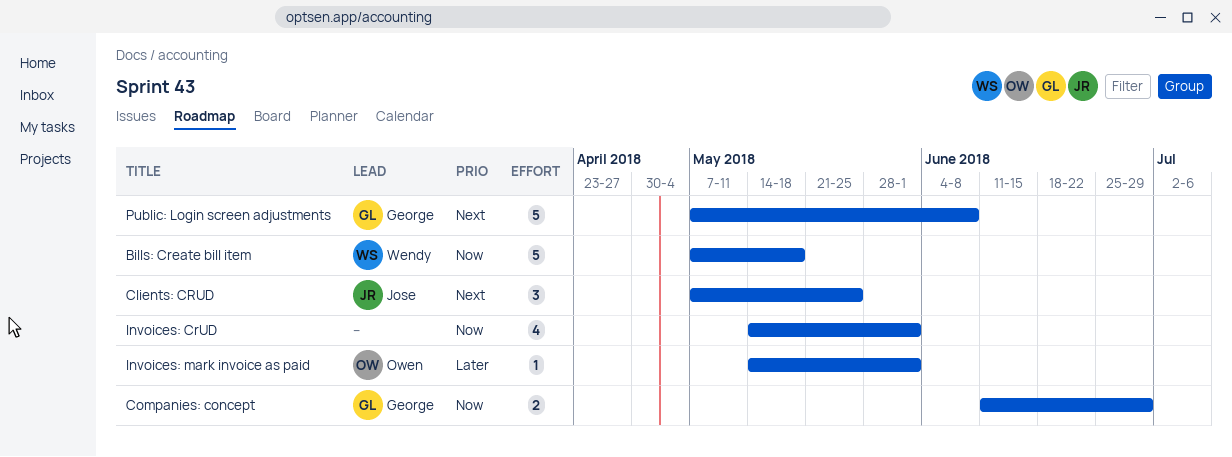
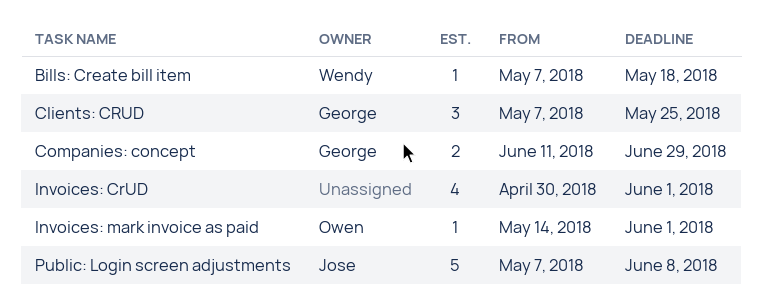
Bills: Create bill item, estimate: 5 -> 1
Clients: CRUD, owner: Jose -> George
Invoices: CrUD, start: May 14 -> Apr 30
Public: Login screen adjustments, owner: George -> Jose

